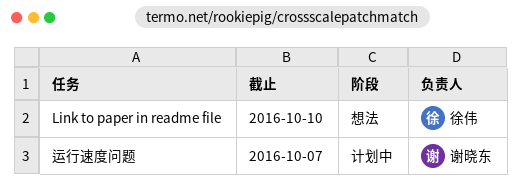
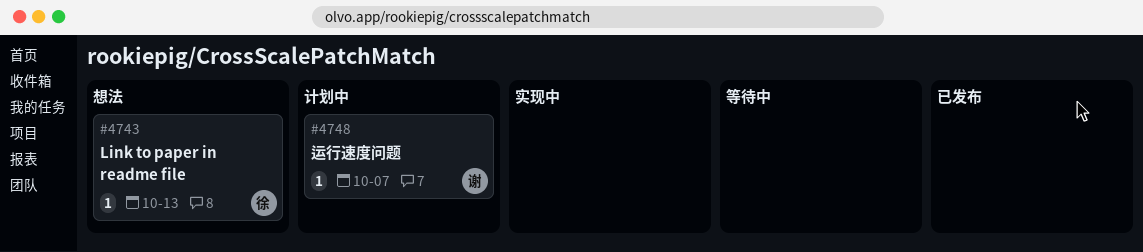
Link to paper in readme file, due: Oct 10 -> Oct 13

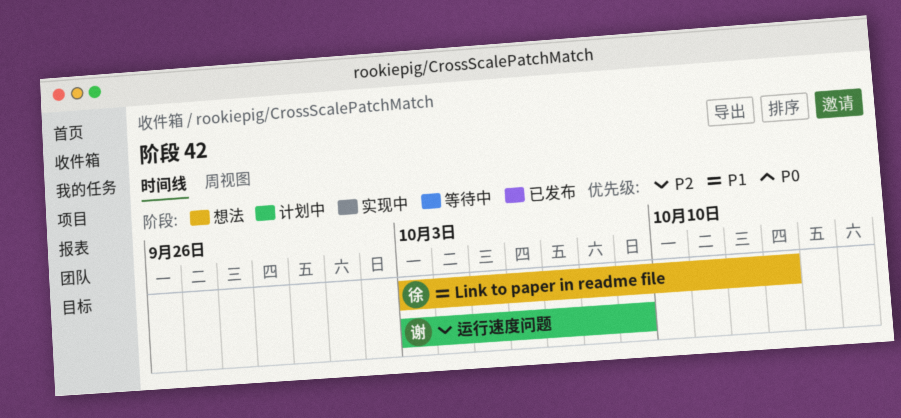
运行速度问题, due: Oct 7 -> Oct 9

